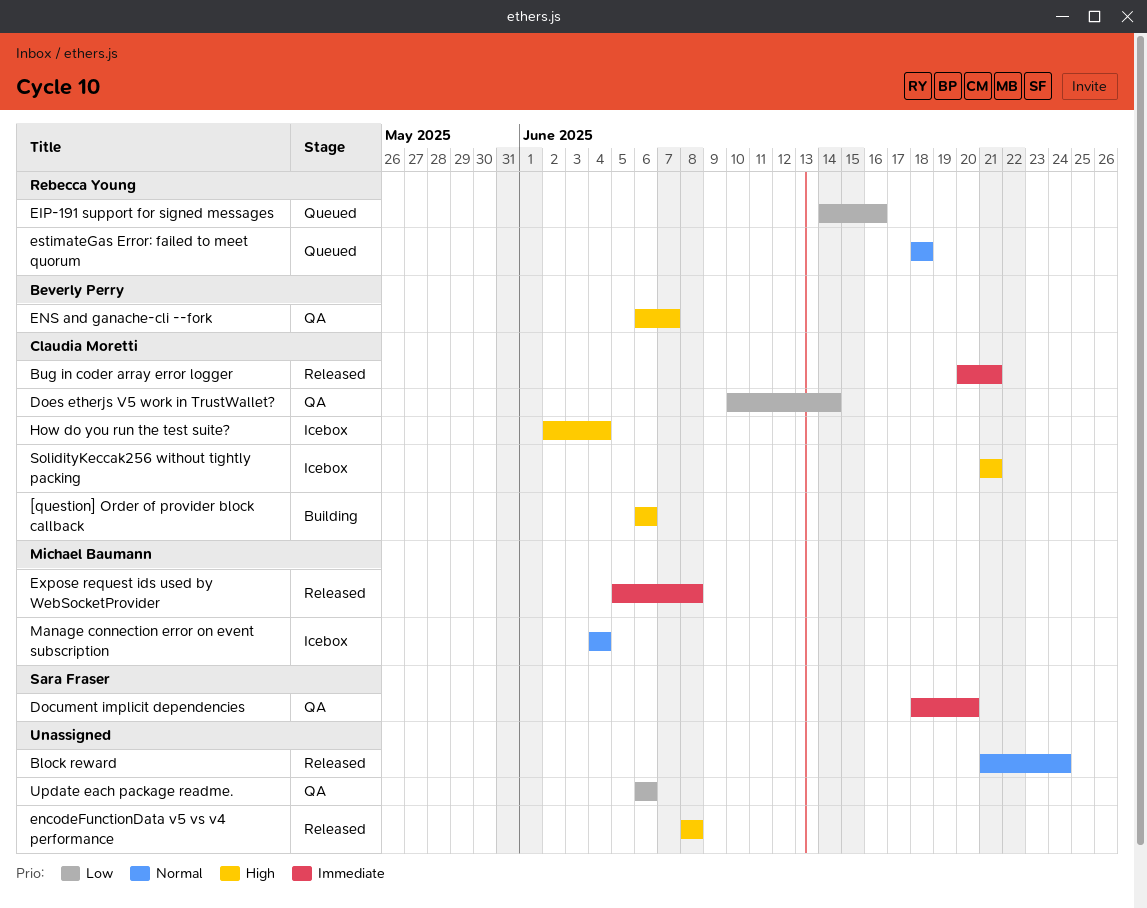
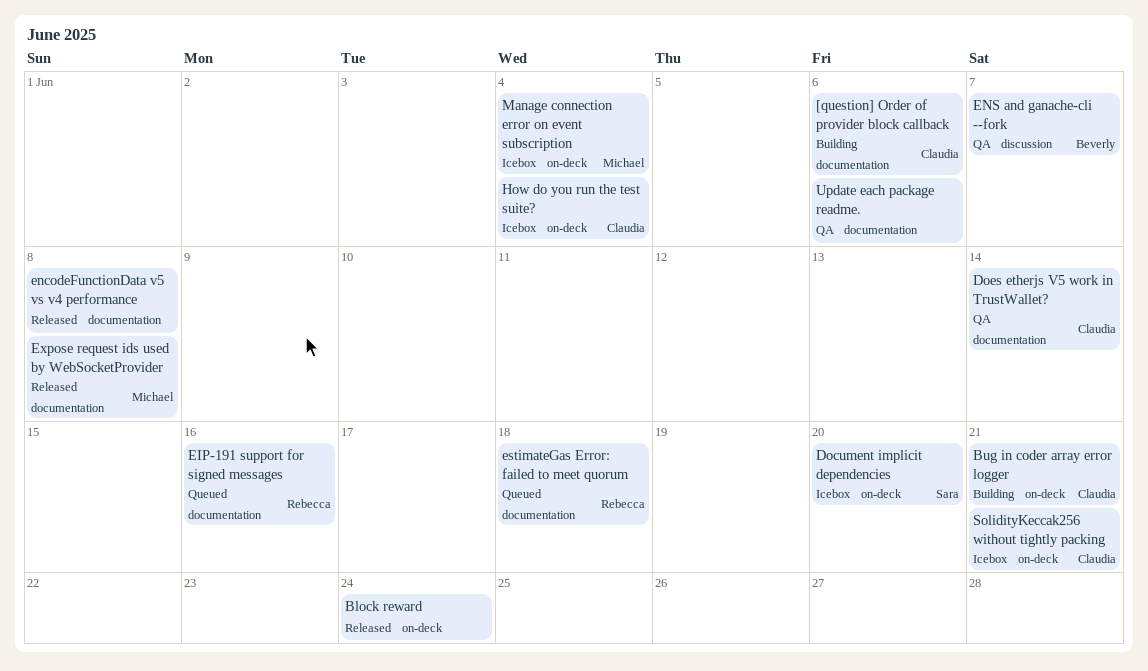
Bug in coder array error logger, status: Released -> Building
Document implicit dependencies, status: QA -> Icebox

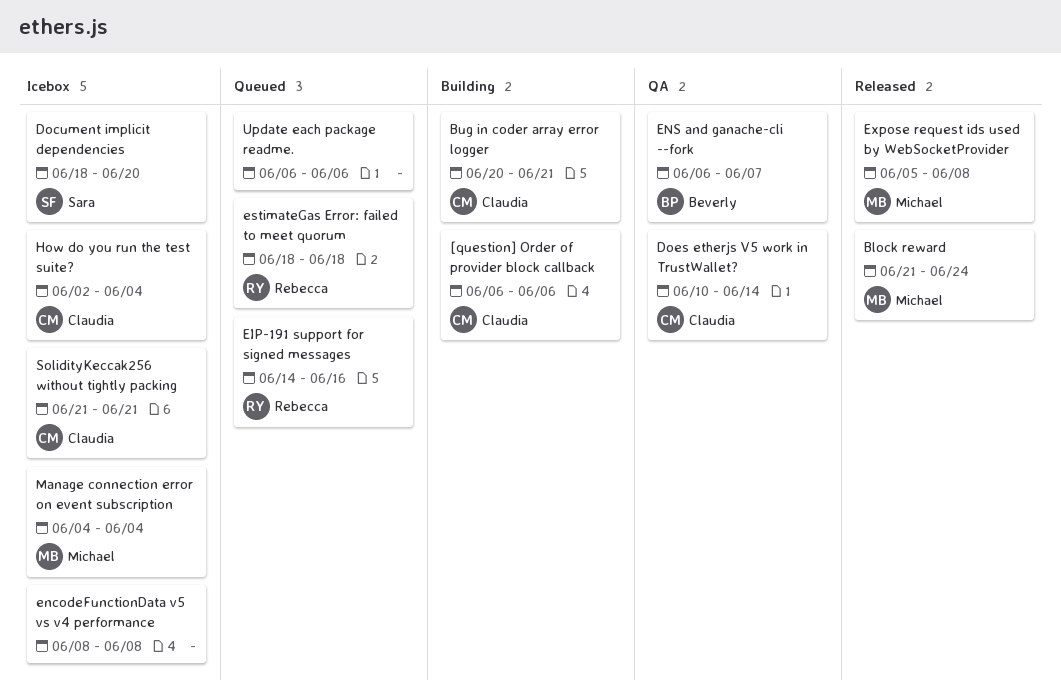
Block reward, owner: none -> Michael
encodeFunctionData v5 vs v4 performance, status: Released -> Icebox
Update each package readme., status: QA -> Queued

